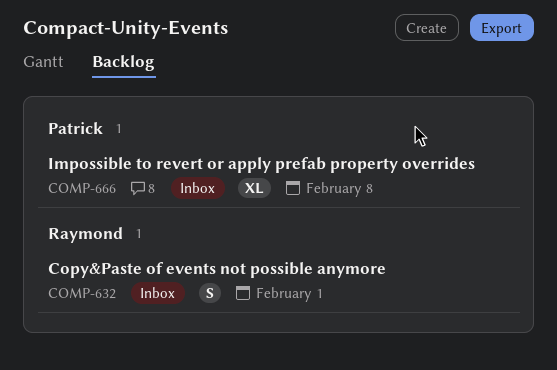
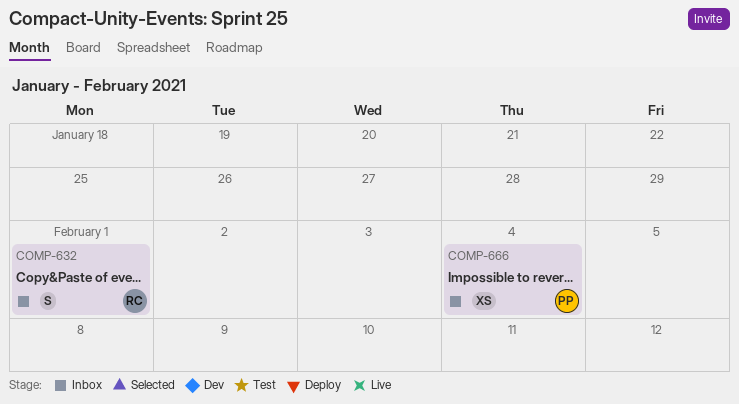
COMP-666, estimate: XL -> XS
COMP-666, due: Feb 8 -> Feb 4

